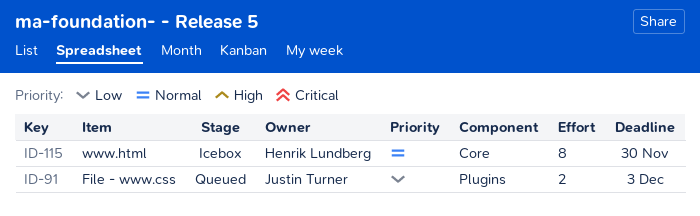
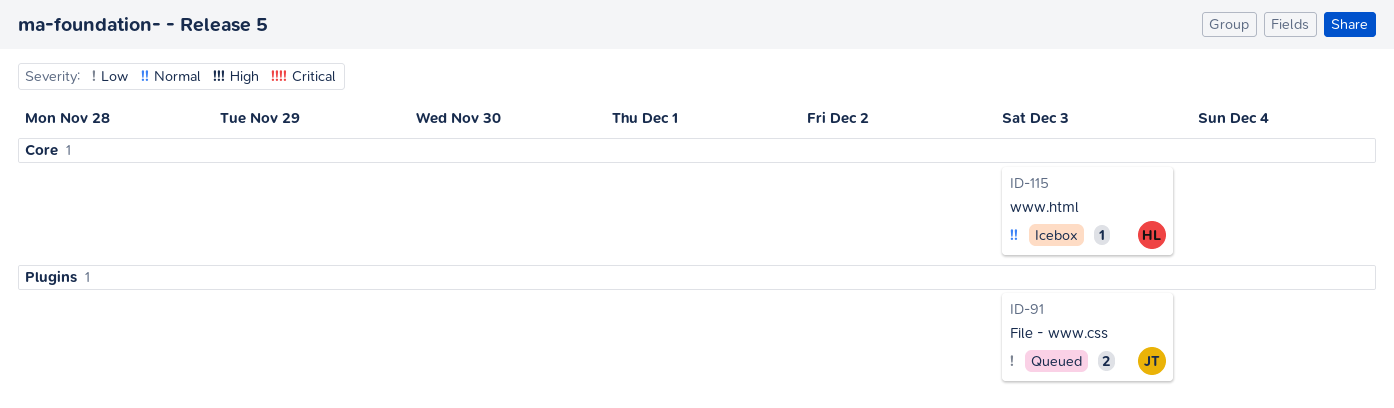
ID-115, estimate: 8 -> 1
ID-115, due: Nov 30 -> Dec 3

